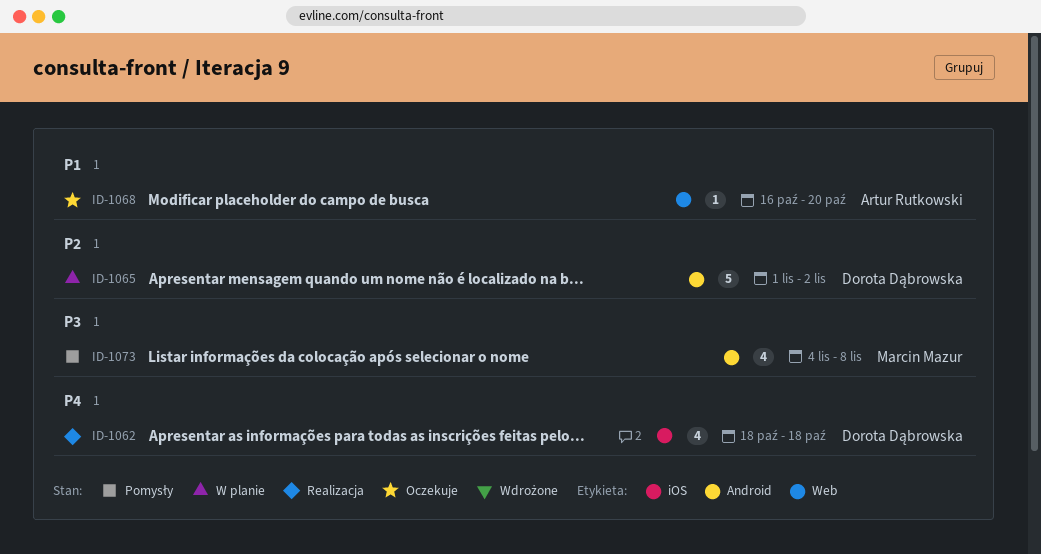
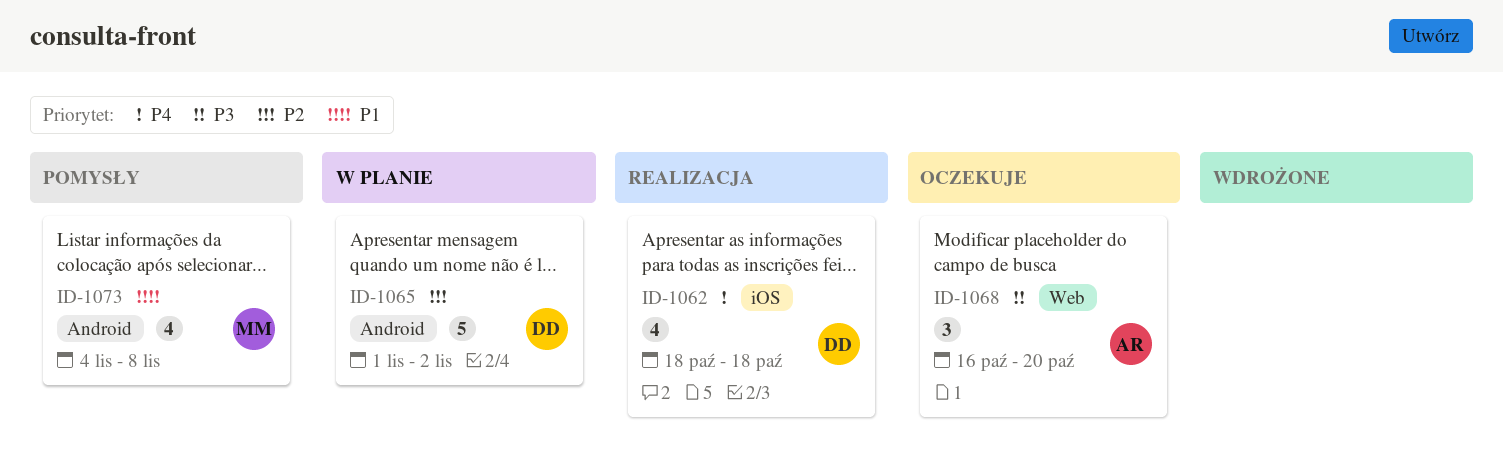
ID-1068, priority: P1 -> P3
ID-1068, estimate: 1 -> 3
ID-1073, priority: P3 -> P1

